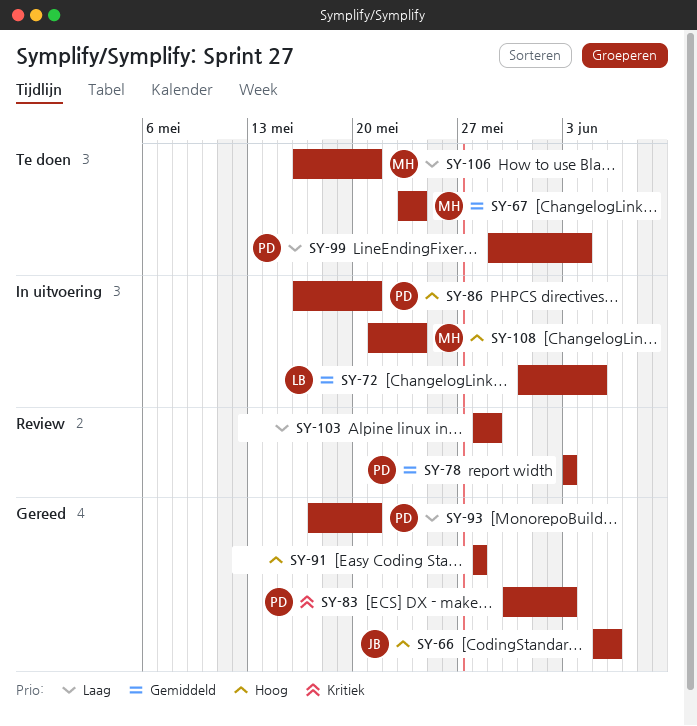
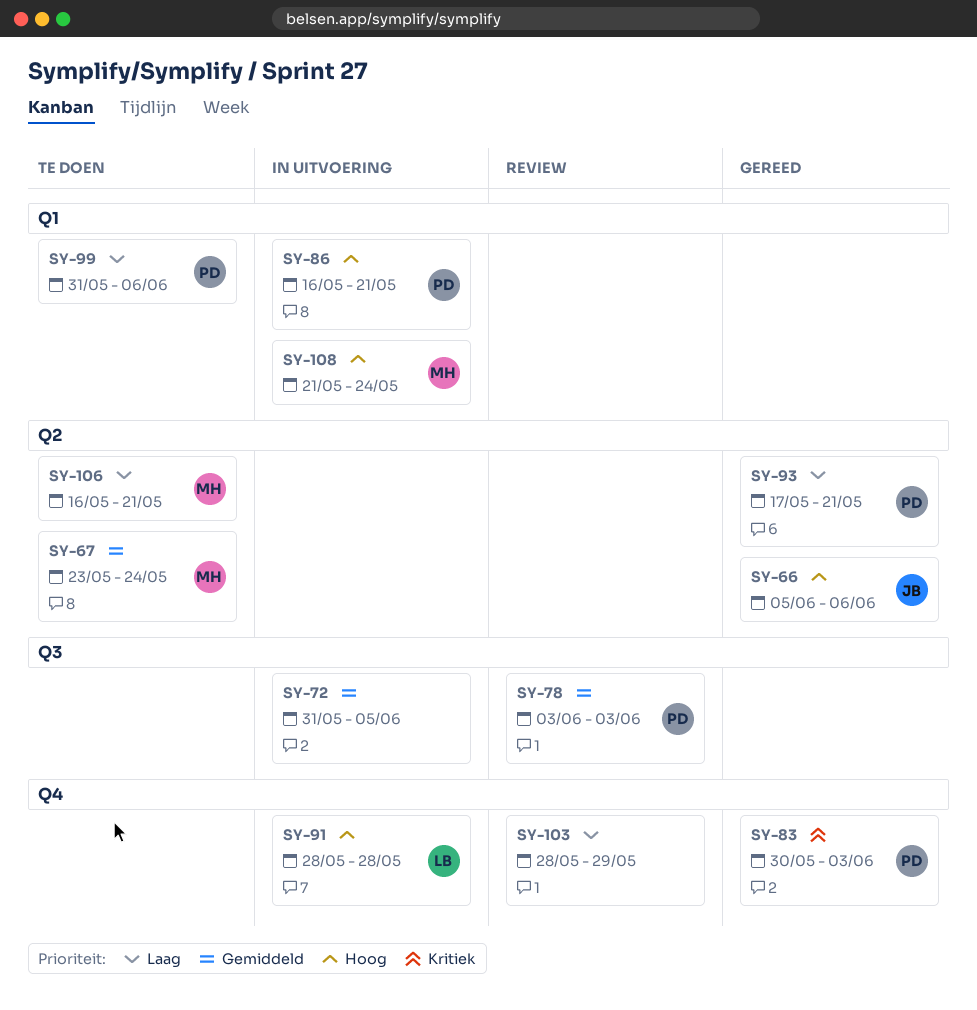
SY-72, owner: LB -> none
SY-91, status: Gereed -> In uitvoering
SY-91, owner: none -> LB
SY-99, start: May 29 -> May 31
SY-99, due: Jun 4 -> Jun 6

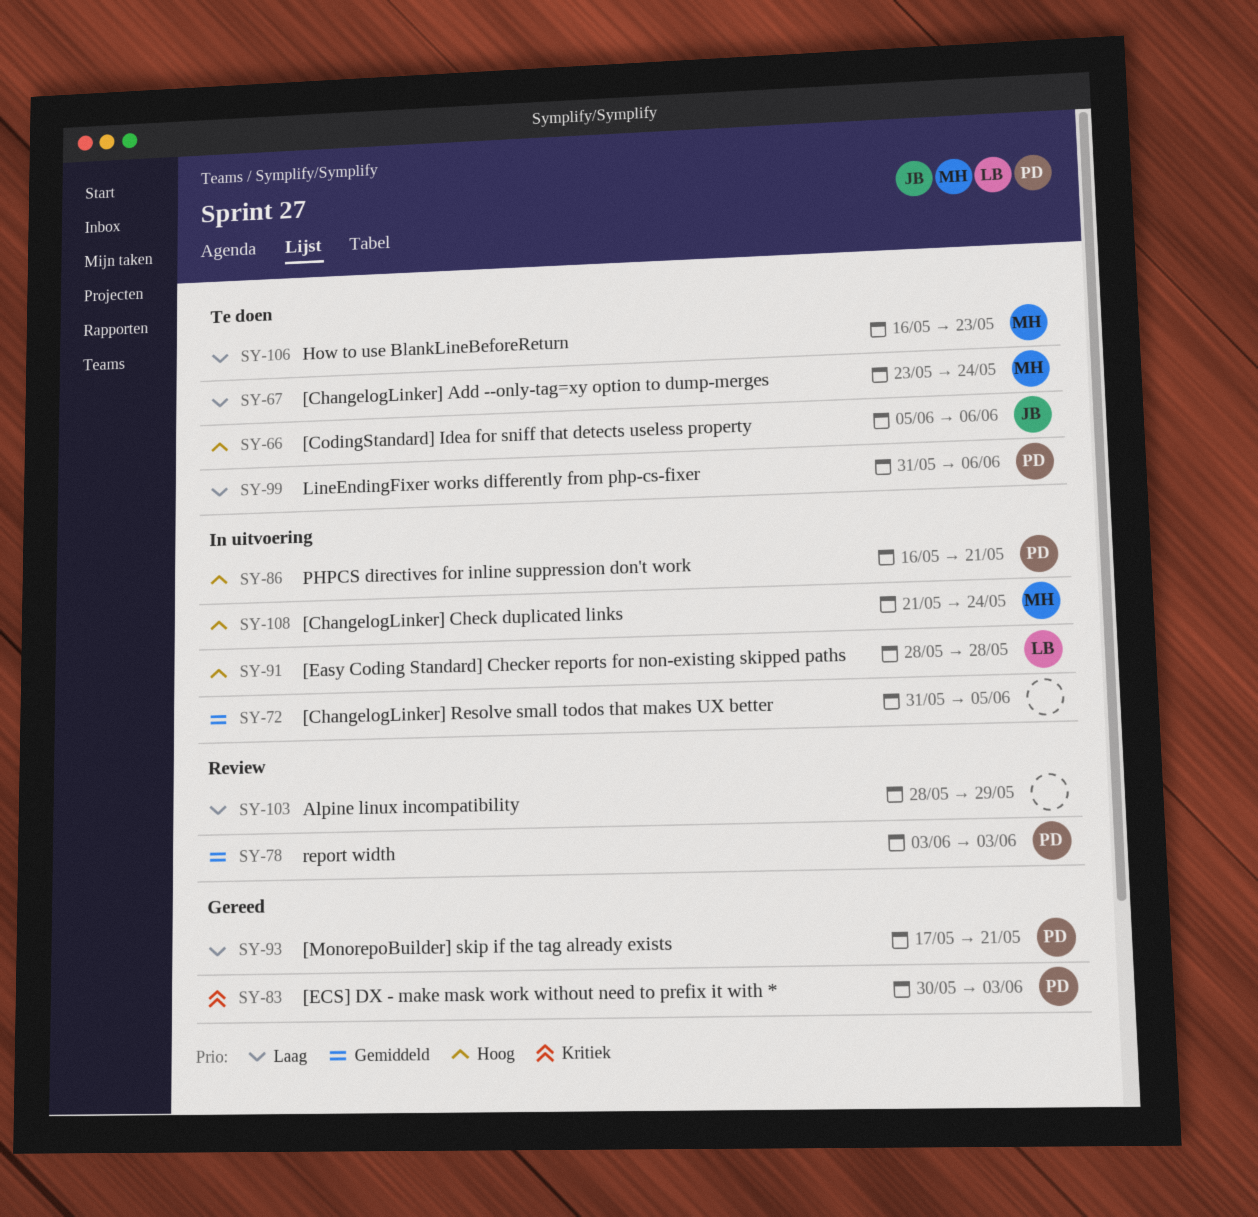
SY-66, status: Gereed -> Te doen
SY-67, priority: Gemiddeld -> Laag
SY-106, due: May 21 -> May 23

